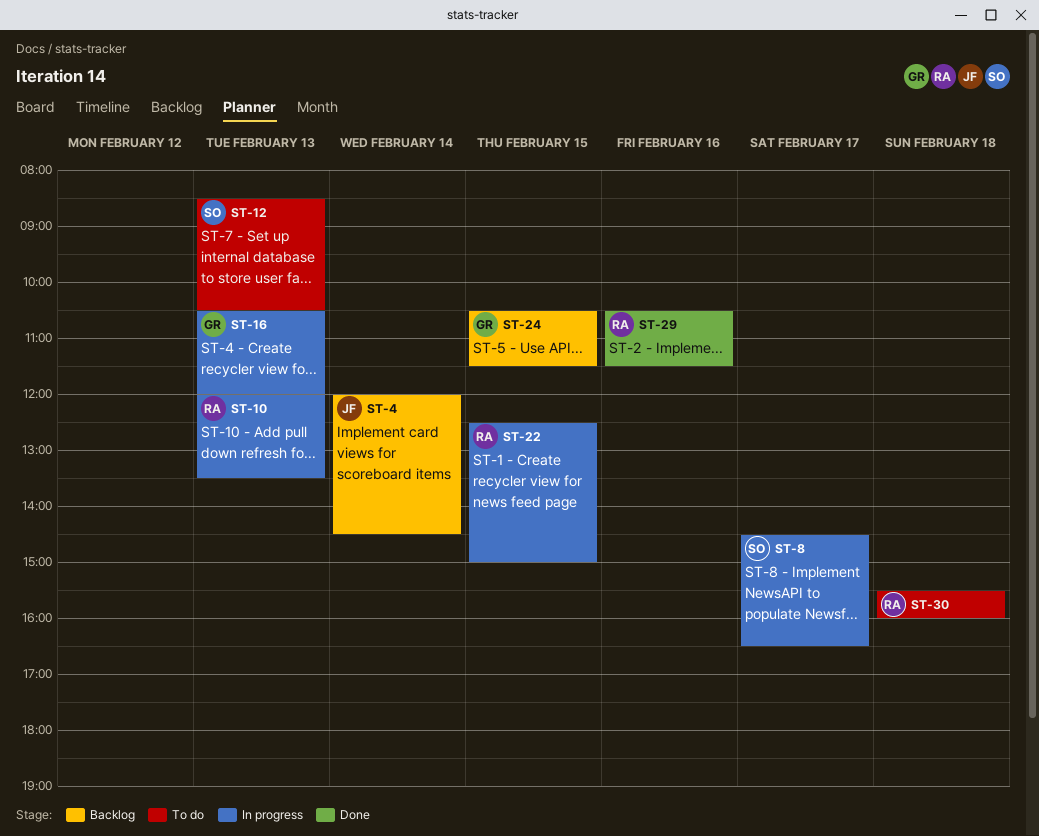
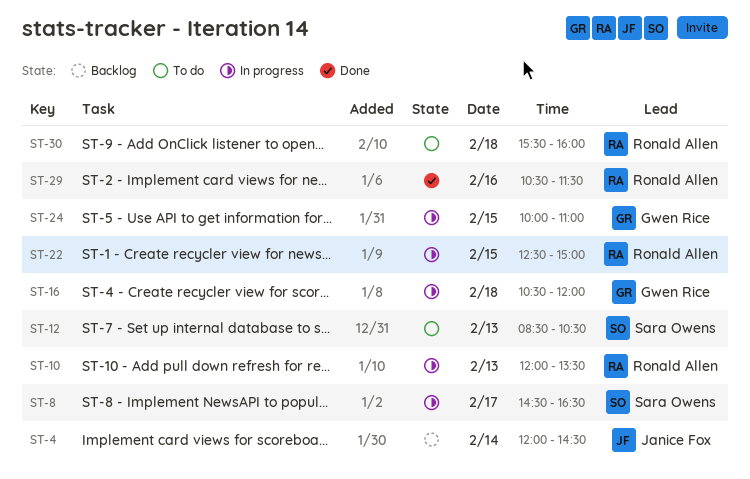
ST-16, day: Feb 13 -> Feb 18
ST-24, status: Backlog -> In progress
ST-24, begins: 10:30 -> 10:00
ST-24, ends: 11:30 -> 11:00

